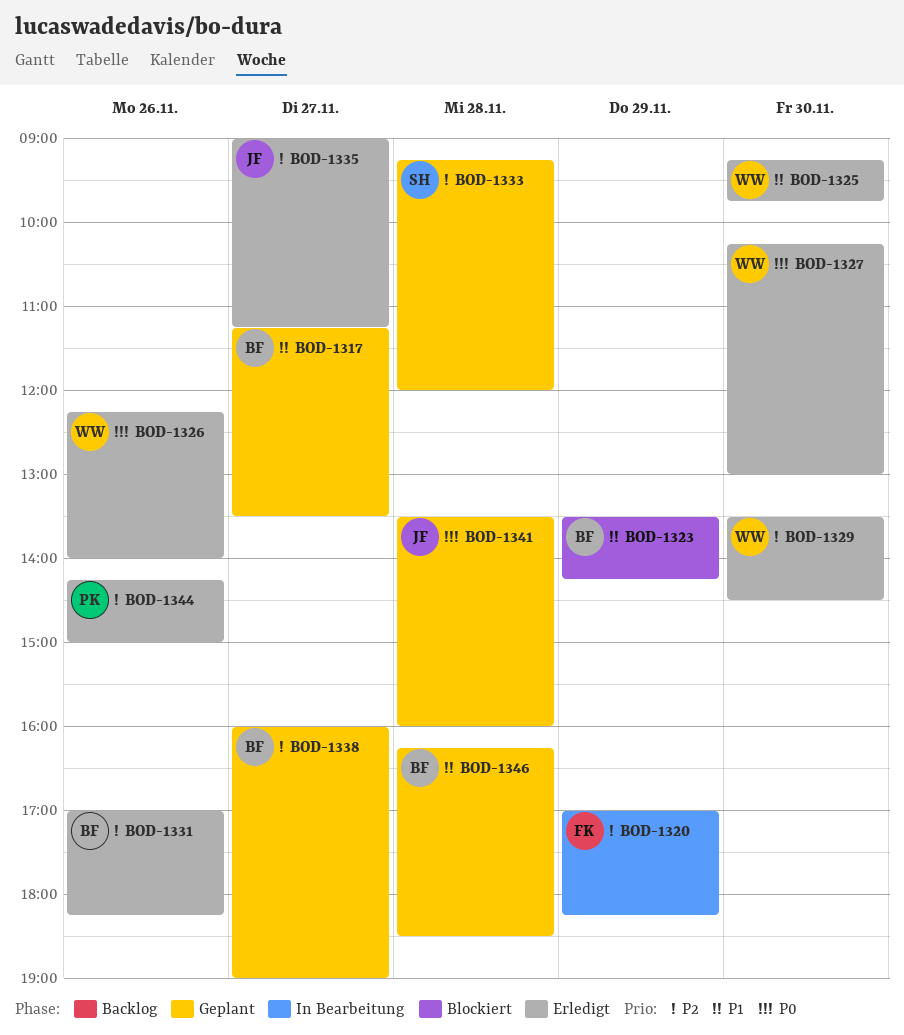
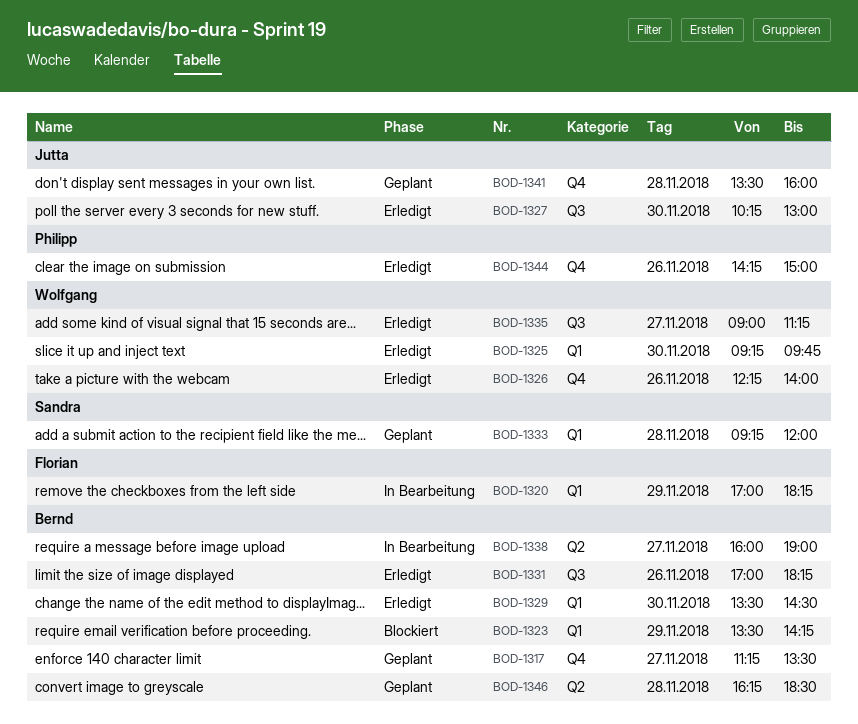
BOD-1327, owner: Wolfgang -> Jutta
BOD-1329, owner: Wolfgang -> Bernd
BOD-1335, owner: Jutta -> Wolfgang
BOD-1338, status: Geplant -> In Bearbeitung

